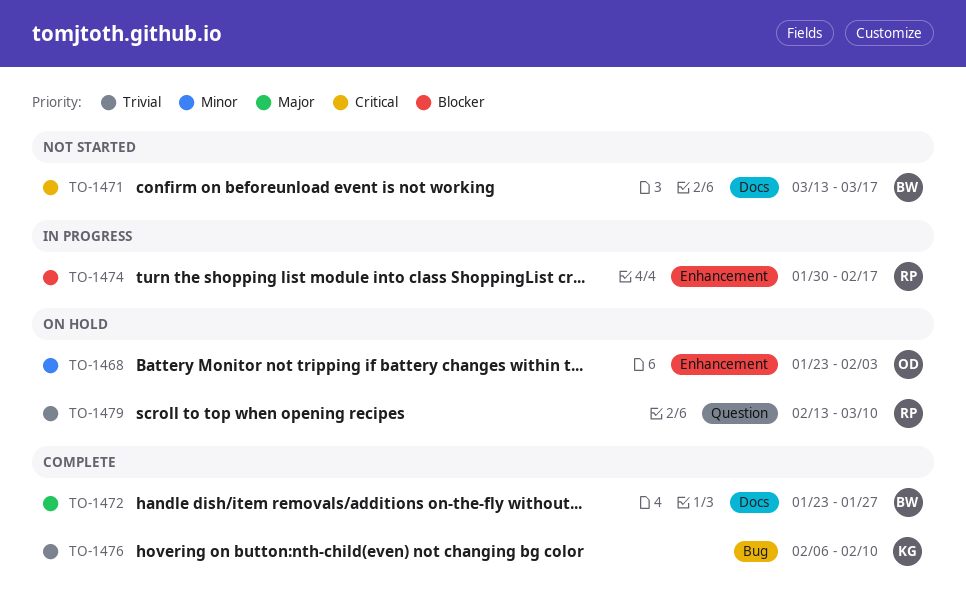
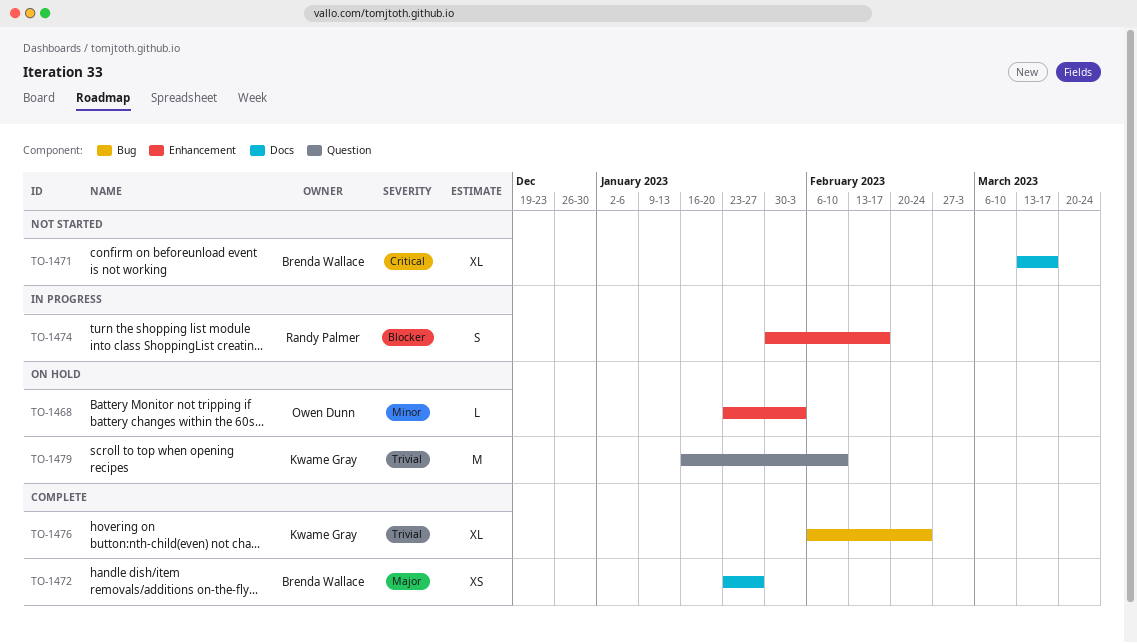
TO-1476, due: Feb 10 -> Feb 24
TO-1479, owner: Randy Palmer -> Kwame Gray
TO-1479, start: Feb 13 -> Jan 16
TO-1479, due: Mar 10 -> Feb 10

